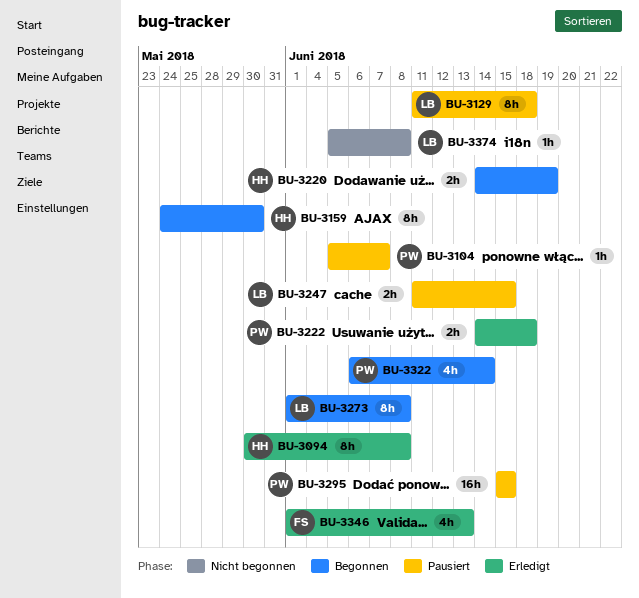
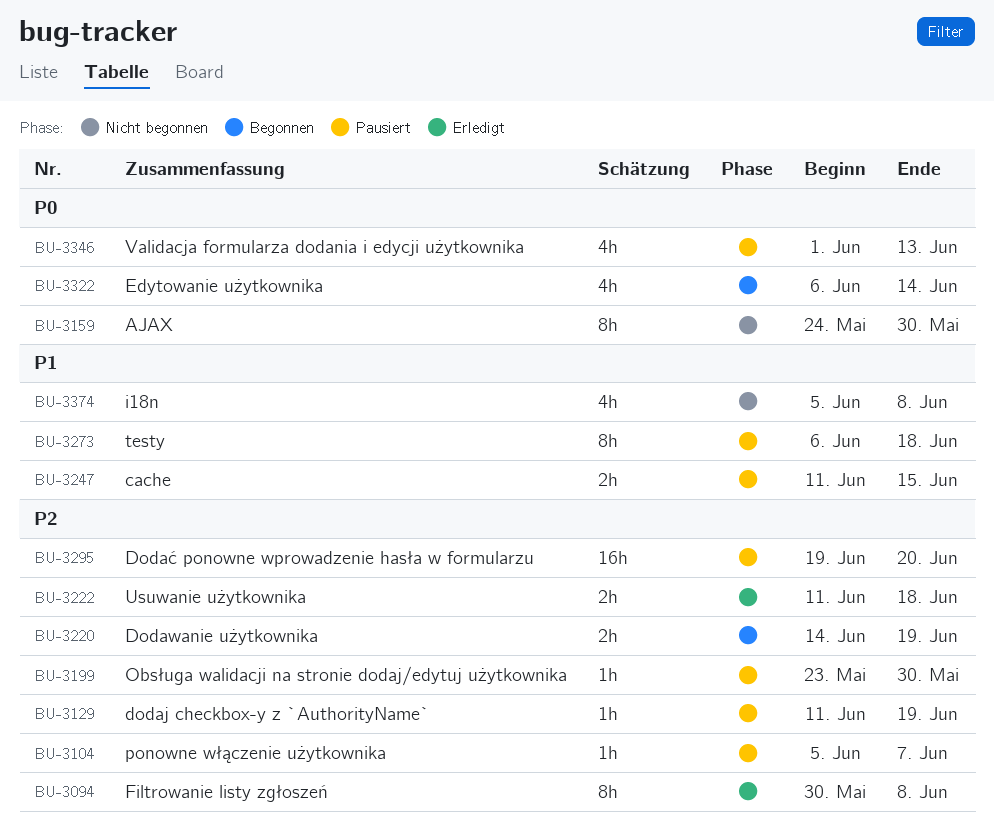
BU-3129, estimate: 8h -> 1h
BU-3129, due: Jun 18 -> Jun 19
BU-3159, status: Begonnen -> Nicht begonnen
BU-3199: none -> present
BU-3222, start: Jun 14 -> Jun 11
BU-3273, status: Begonnen -> Pausiert
BU-3273, start: Jun 1 -> Jun 6
BU-3273, due: Jun 8 -> Jun 18
BU-3295, start: Jun 15 -> Jun 19
BU-3295, due: Jun 15 -> Jun 20
BU-3346, status: Erledigt -> Pausiert
BU-3374, estimate: 1h -> 4h

